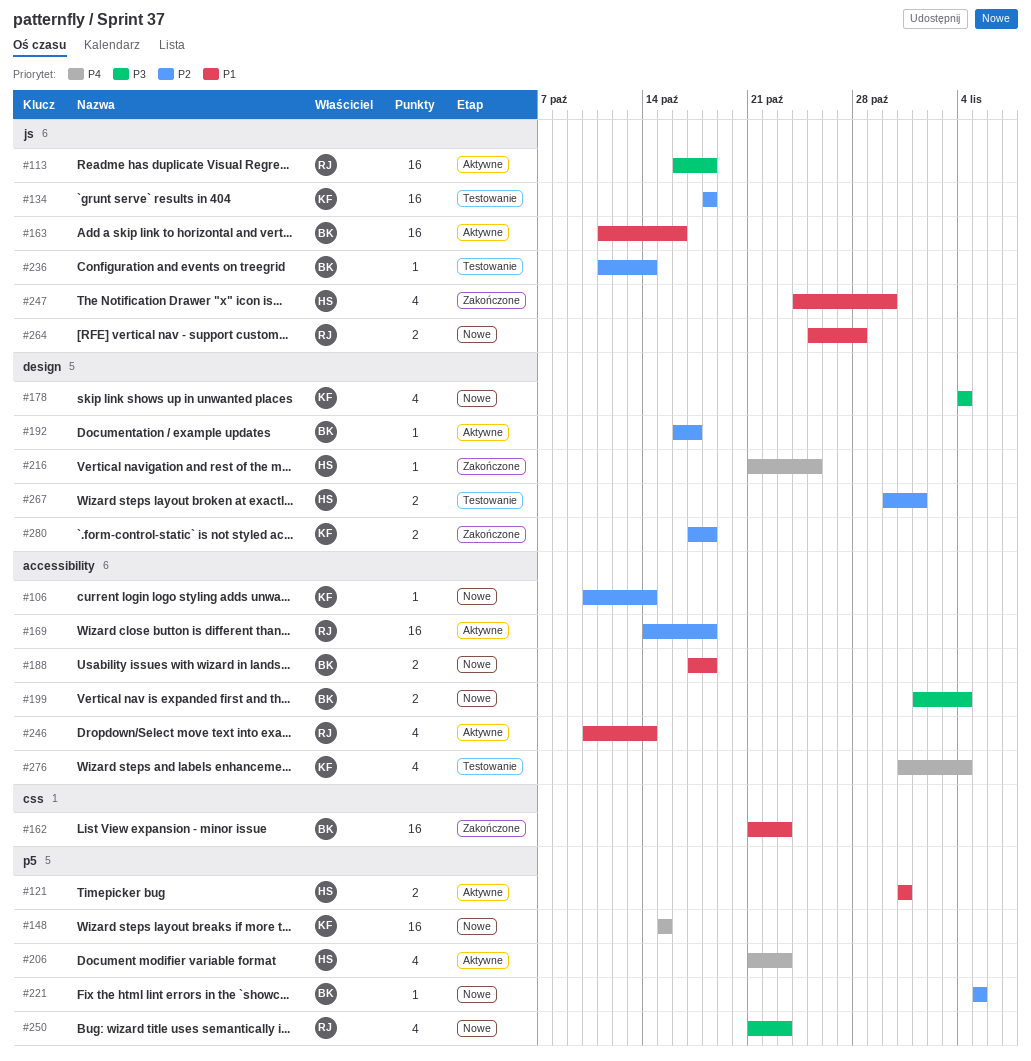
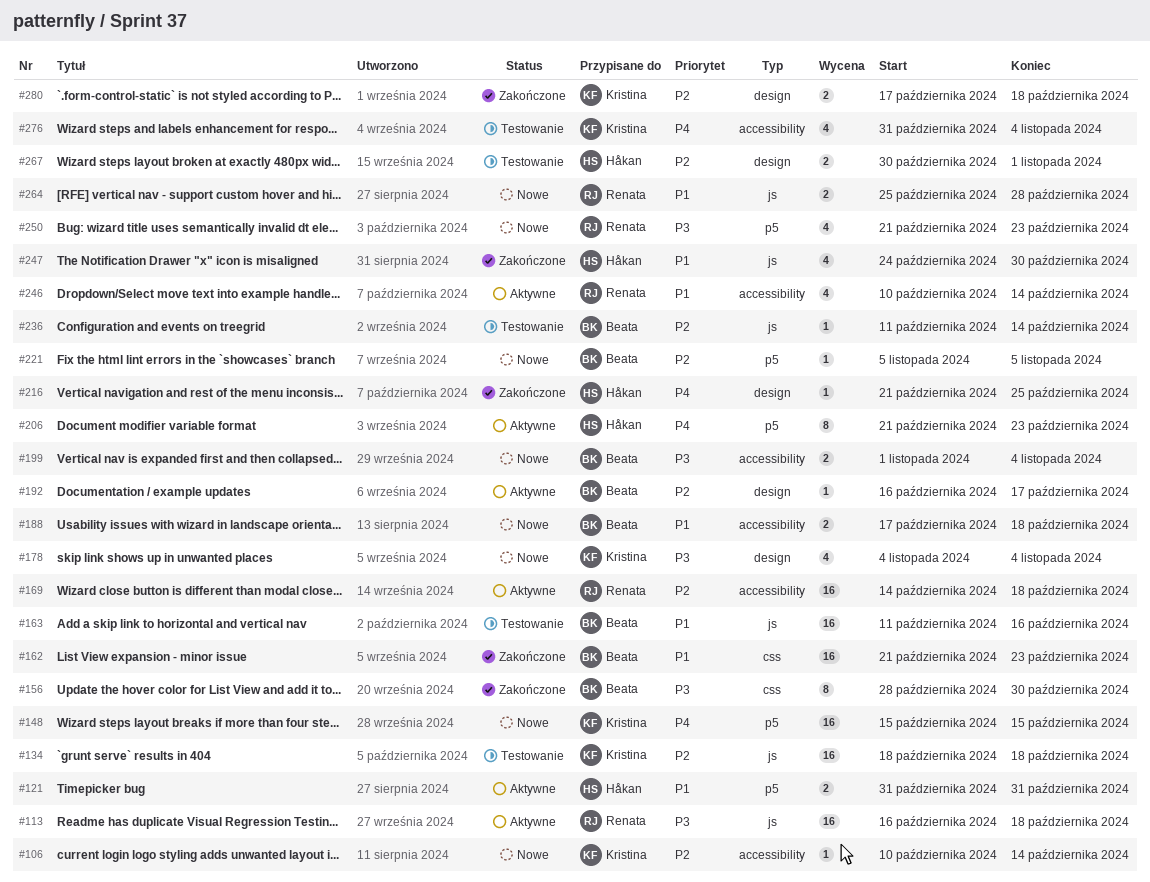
#156: none -> present
#163, status: Aktywne -> Testowanie
#206, estimate: 4 -> 8

